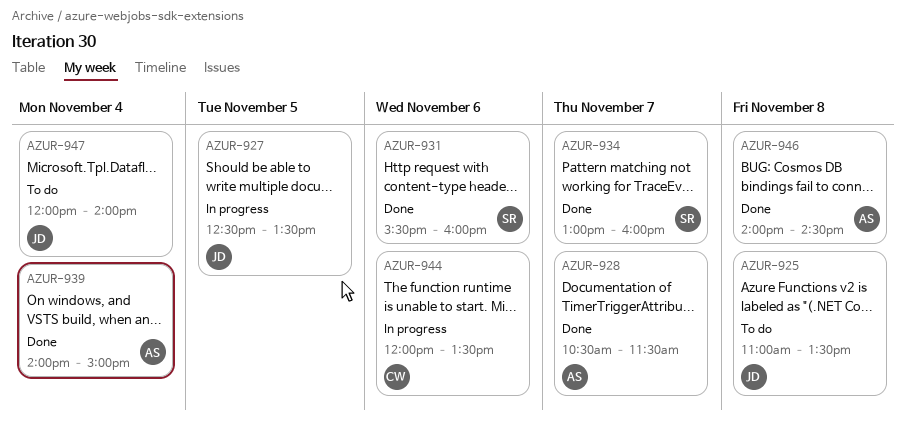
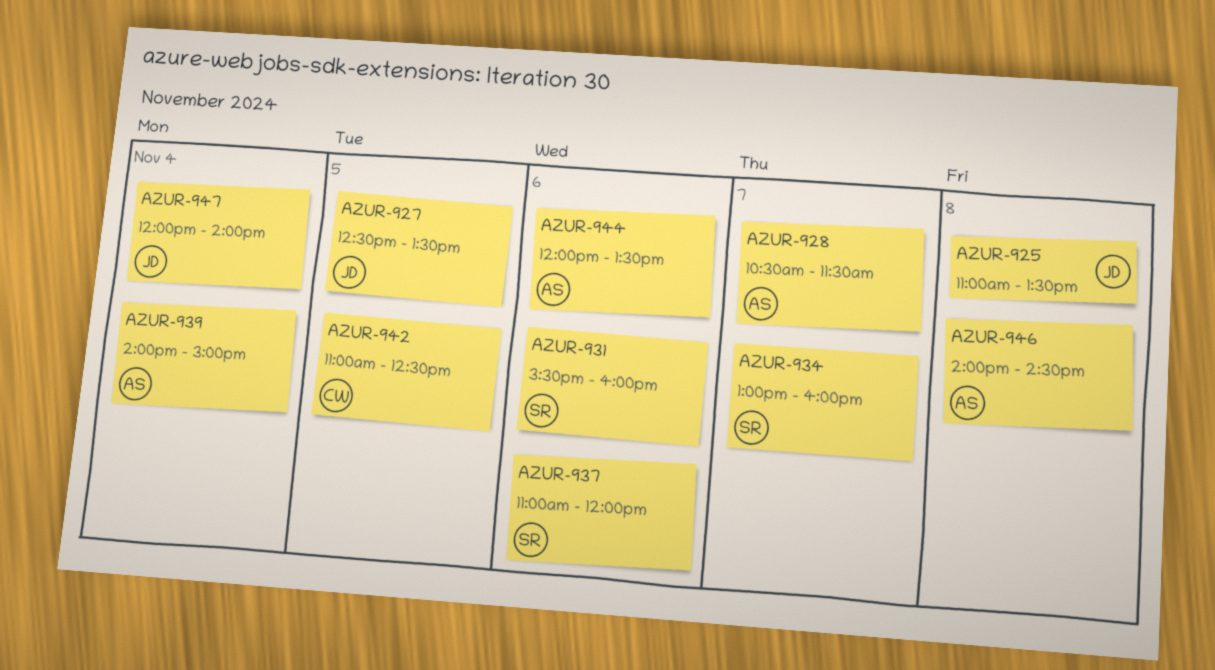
AZUR-937: none -> present
AZUR-942: none -> present
AZUR-944, owner: CW -> AS

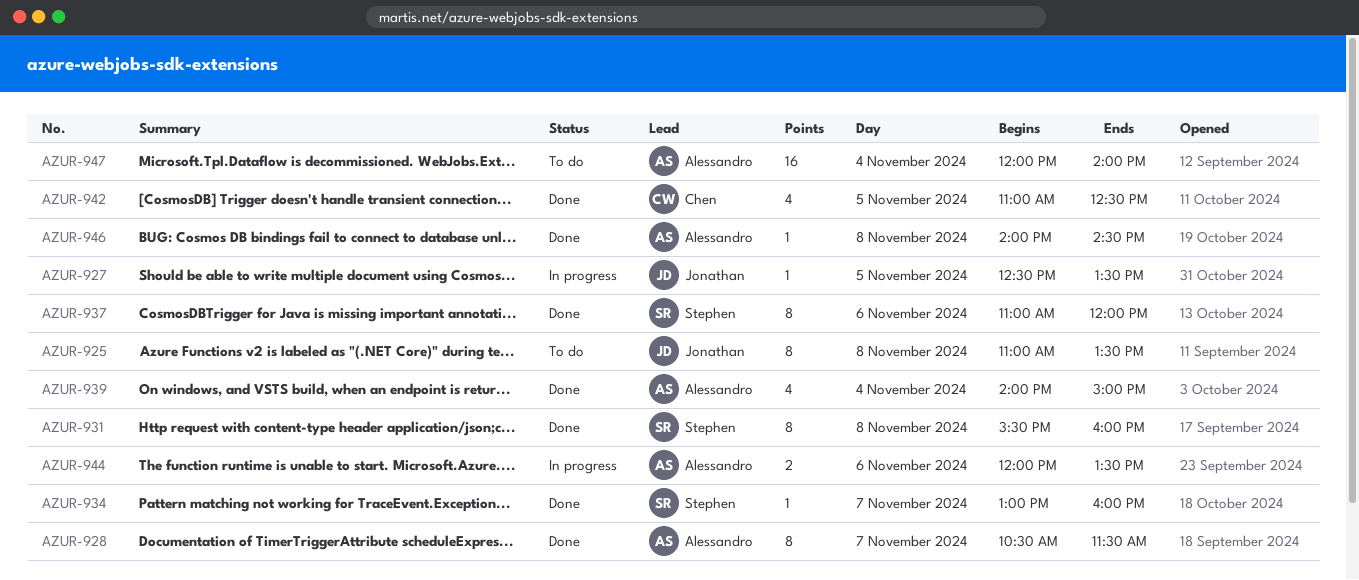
AZUR-931, day: Nov 6 -> Nov 8
AZUR-947, owner: Jonathan -> Alessandro

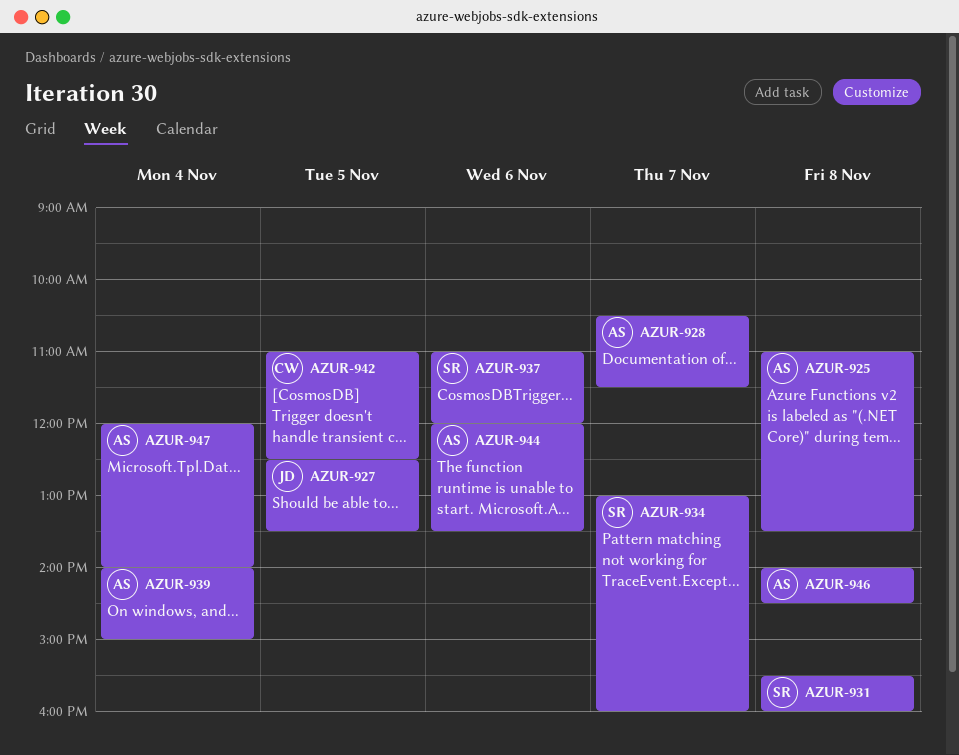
AZUR-925, owner: Jonathan -> Alessandro

